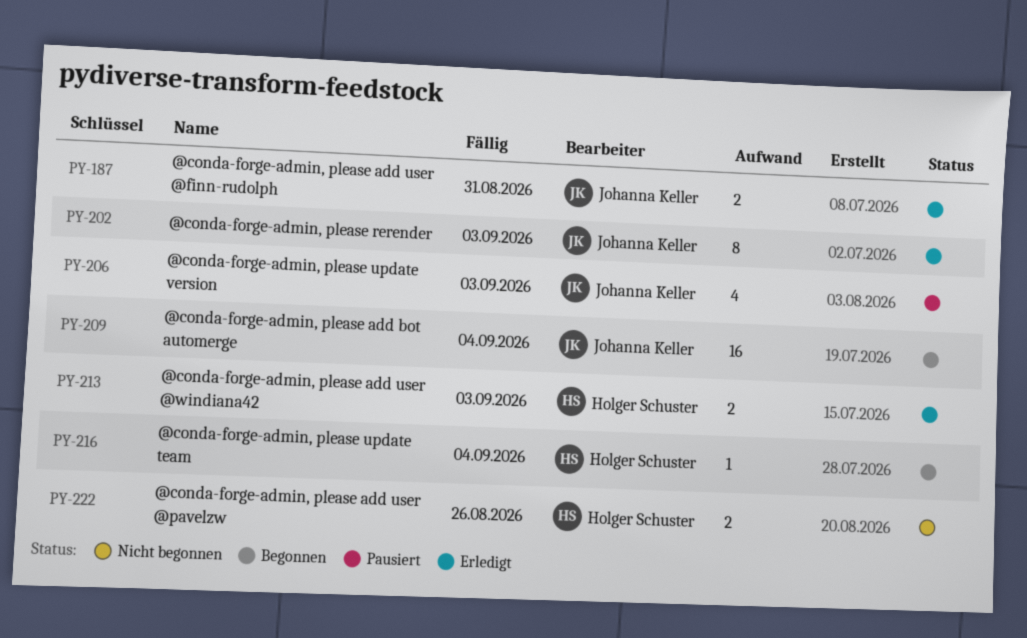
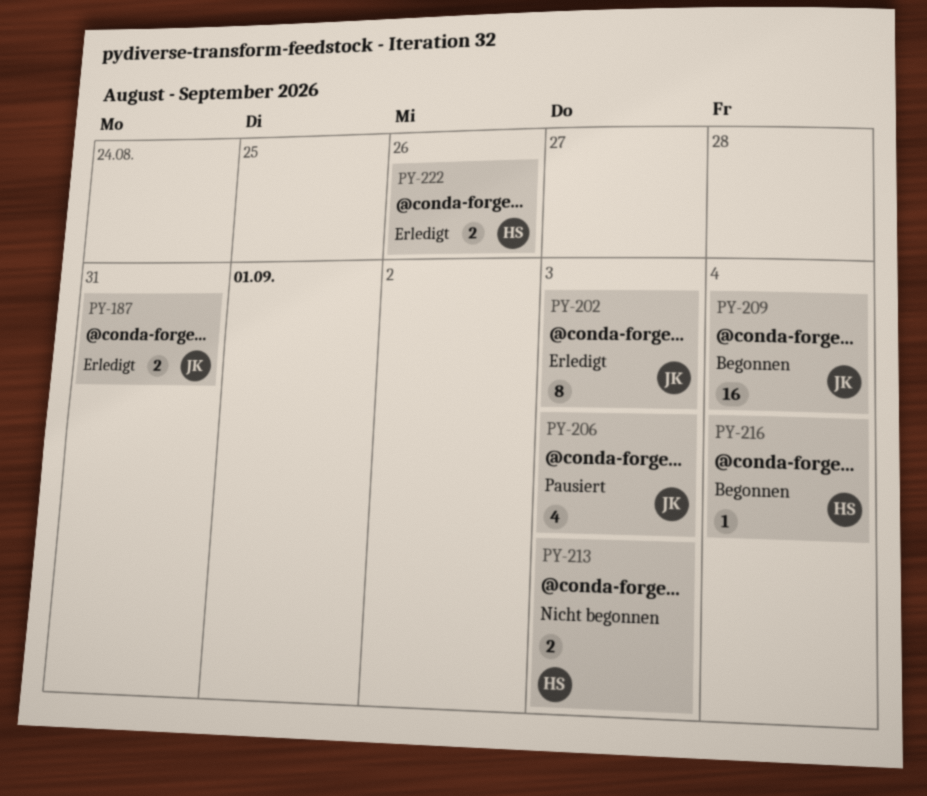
PY-213, status: Erledigt -> Nicht begonnen
PY-222, status: Nicht begonnen -> Erledigt

